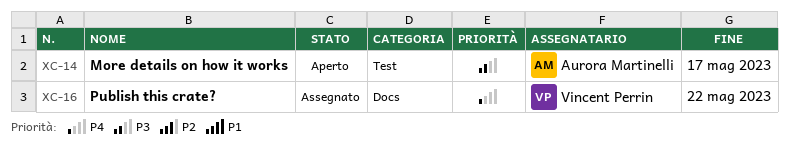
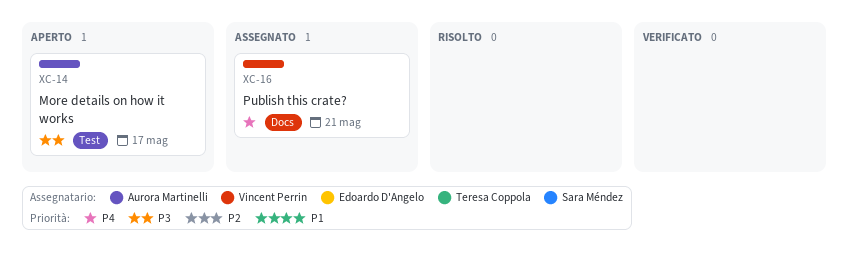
XC-16, due: May 22 -> May 21

